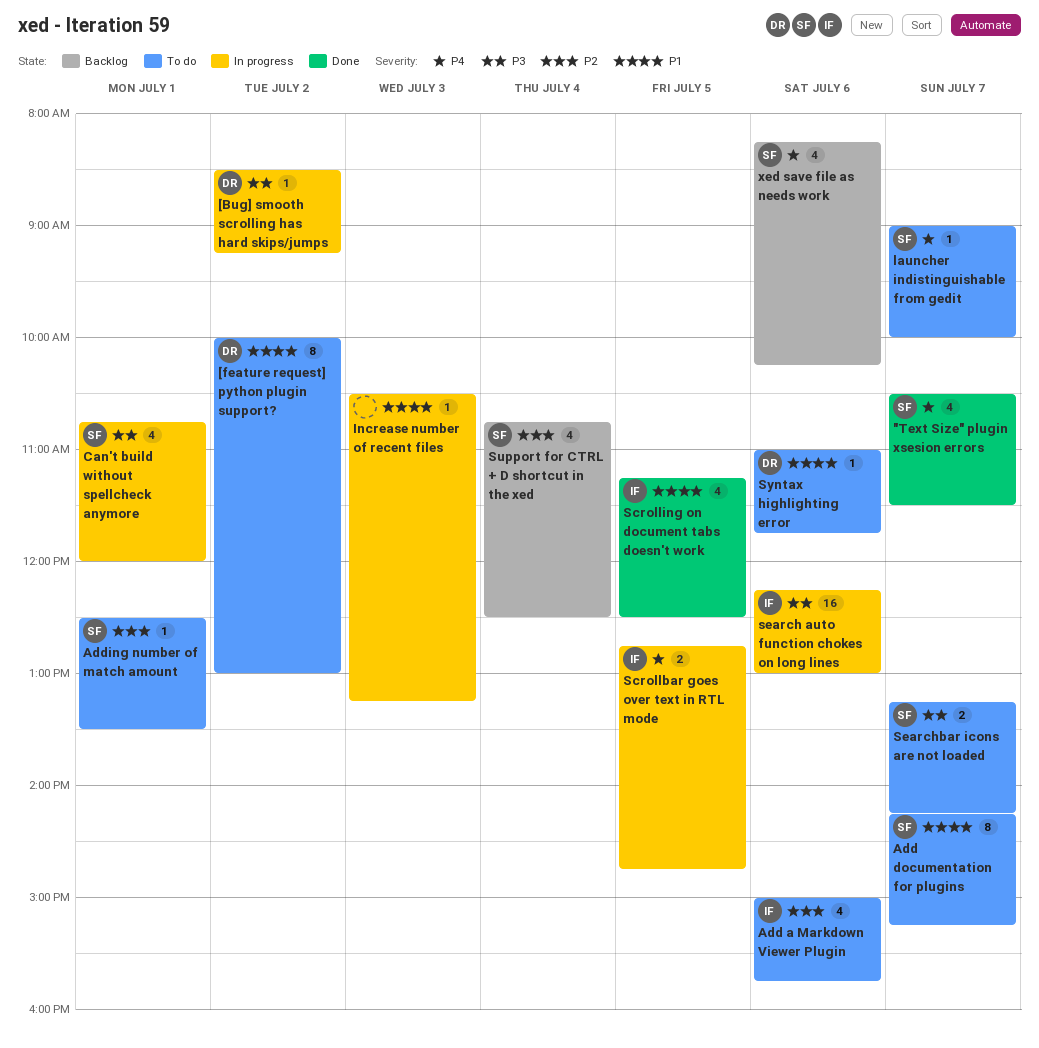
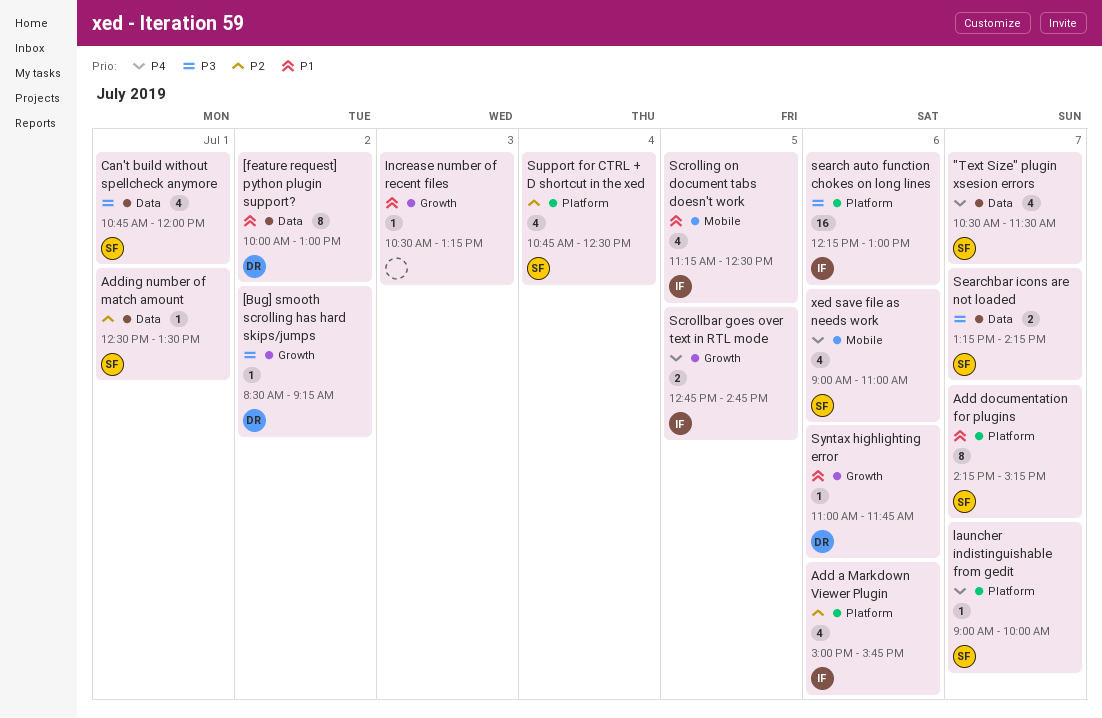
xed save file as needs work, begins: 08:15 -> 09:00
xed save file as needs work, ends: 10:15 -> 11:00

